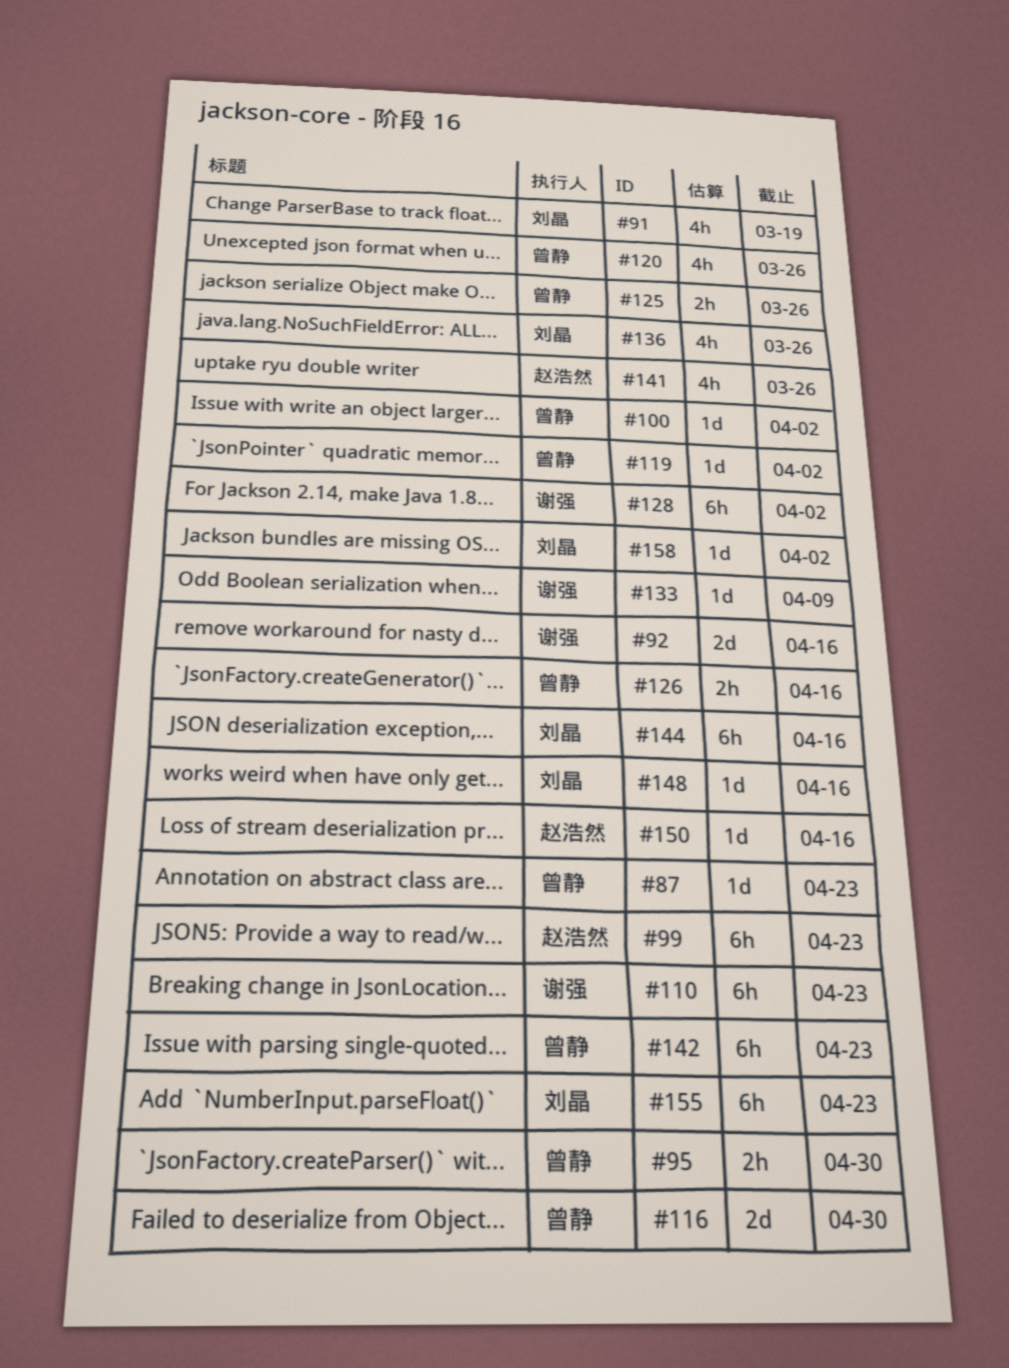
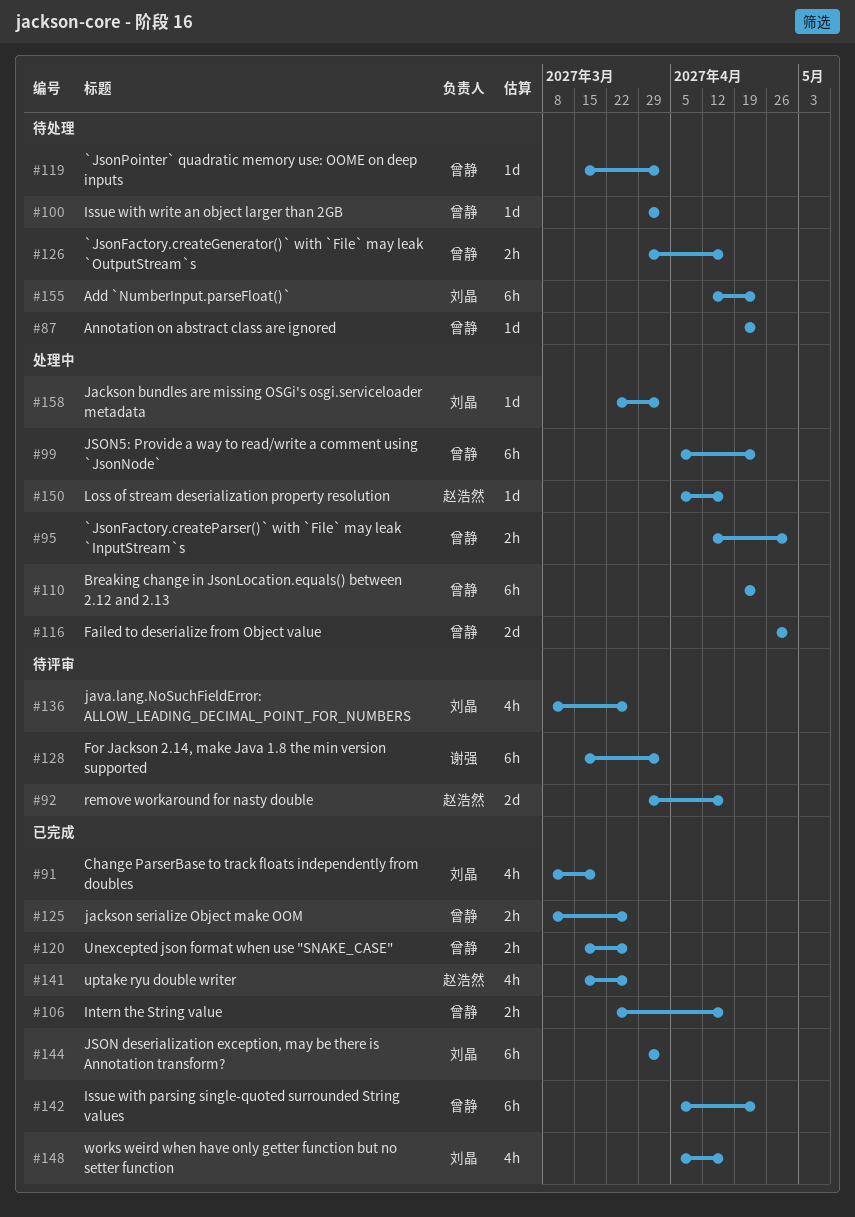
#92, owner: 谢强 -> 赵浩然
#99, owner: 赵浩然 -> 曾静
#106: none -> present
#110, owner: 谢强 -> 曾静
#120, estimate: 4h -> 2h
#133: present -> none
#144, due: Apr 16 -> Apr 2
#148, estimate: 1d -> 4h

